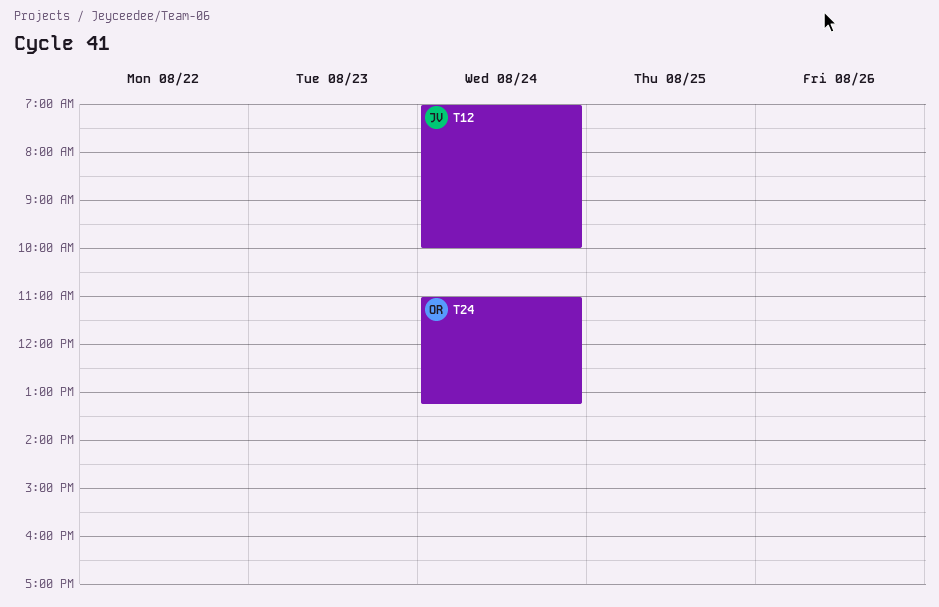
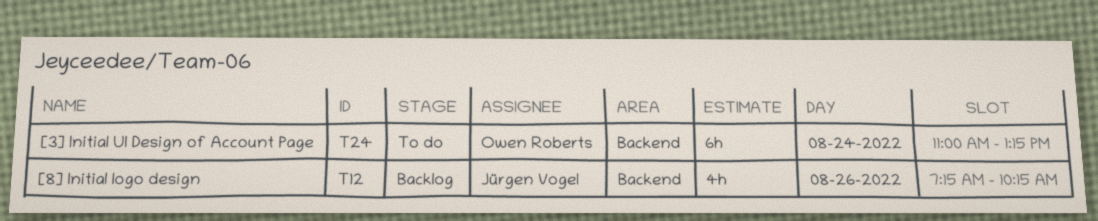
T12, day: Aug 24 -> Aug 26
T12, begins: 07:00 -> 07:15
T12, ends: 10:00 -> 10:15

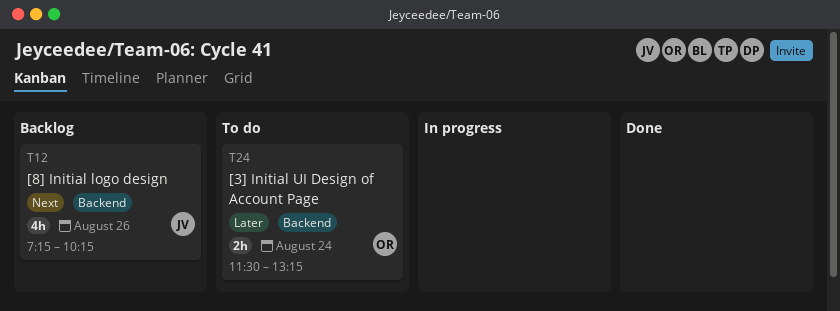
T24, estimate: 6h -> 2h
T24, begins: 11:00 -> 11:30

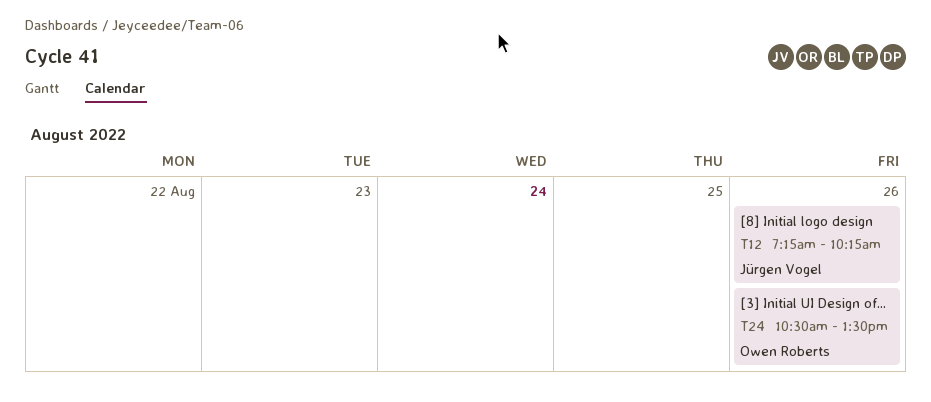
T24, day: Aug 24 -> Aug 26
T24, begins: 11:30 -> 10:30
T24, ends: 13:15 -> 13:30

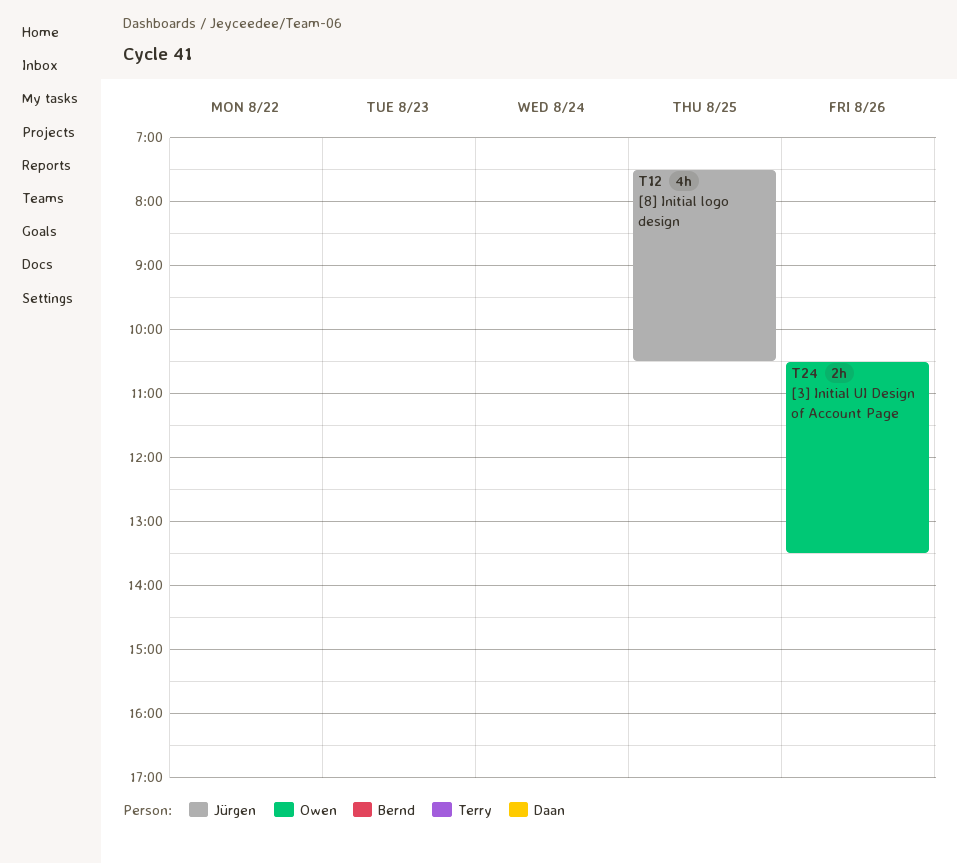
T12, day: Aug 26 -> Aug 25
T12, begins: 07:15 -> 07:30
T12, ends: 10:15 -> 10:30

